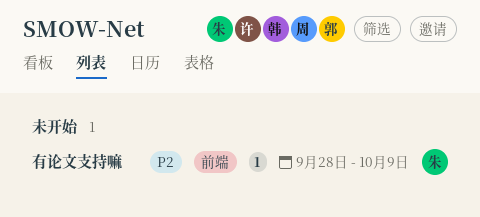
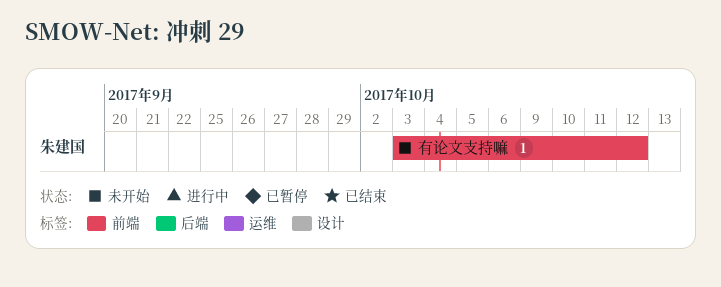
有论文支持嘛, start: Sep 28 -> Oct 3
有论文支持嘛, due: Oct 9 -> Oct 12

